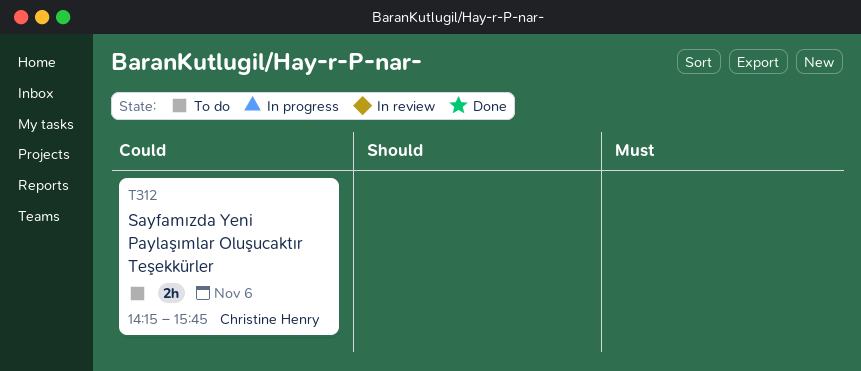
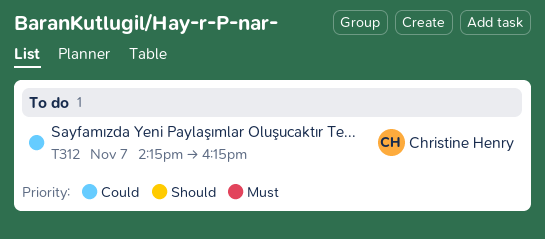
T312, day: Nov 6 -> Nov 7
T312, ends: 15:45 -> 16:15

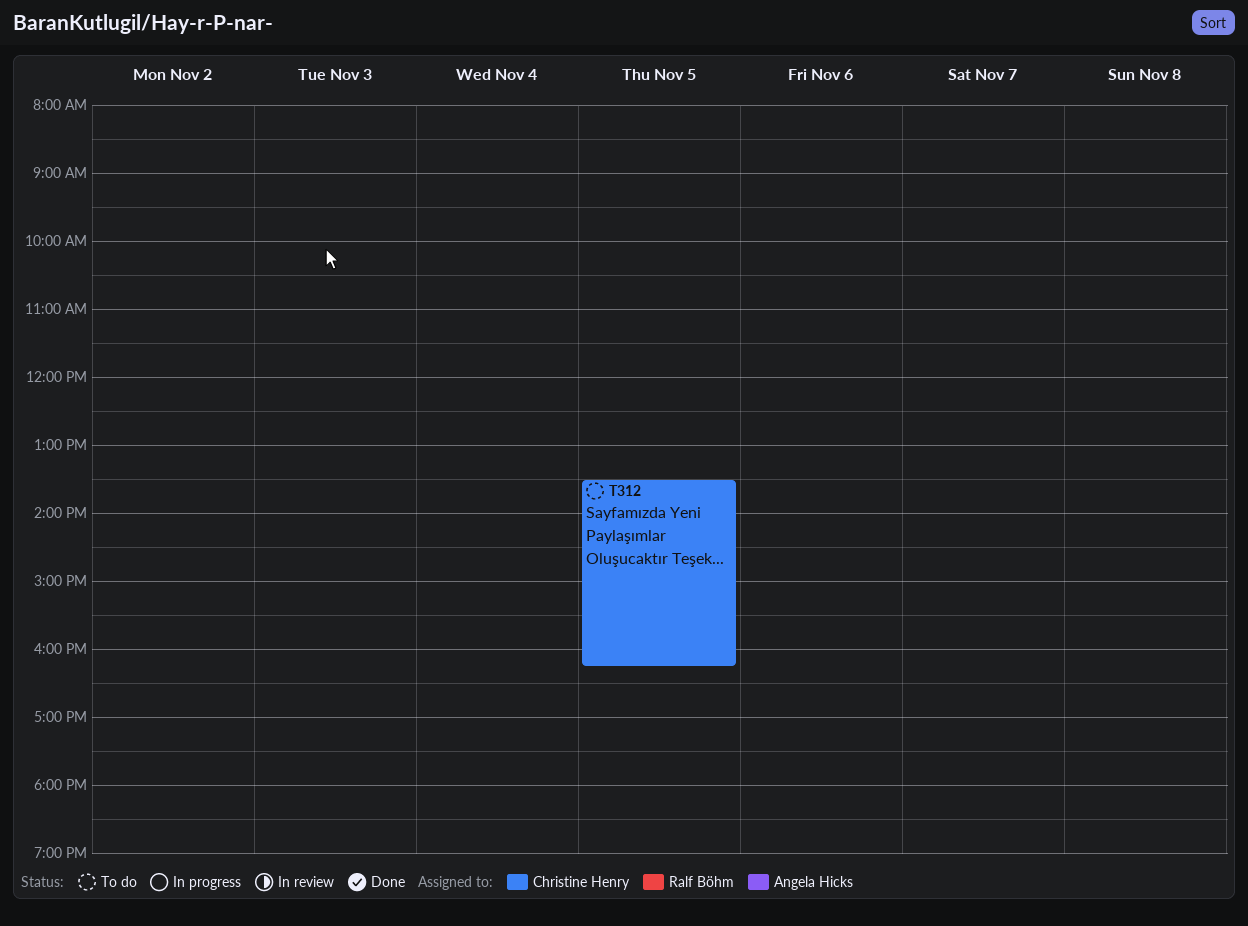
T312, day: Nov 7 -> Nov 5
T312, begins: 14:15 -> 13:30

